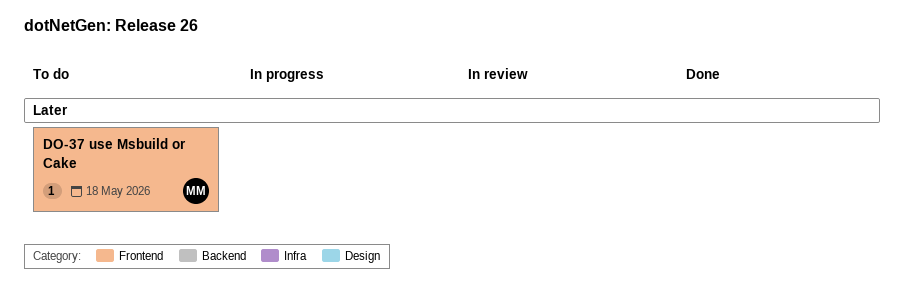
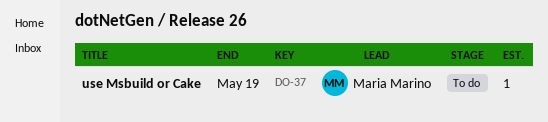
DO-37, due: May 18 -> May 19

